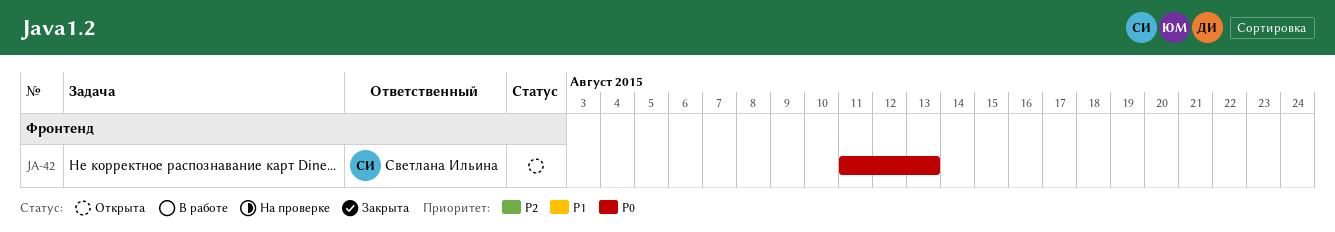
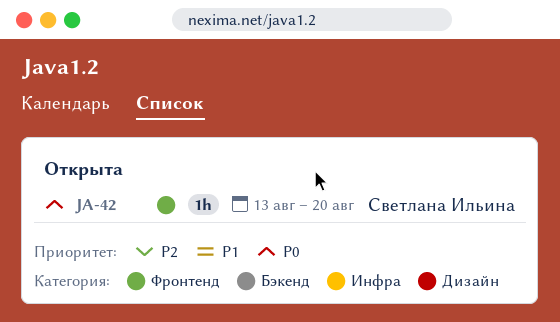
JA-42, start: Aug 11 -> Aug 13
JA-42, due: Aug 13 -> Aug 20

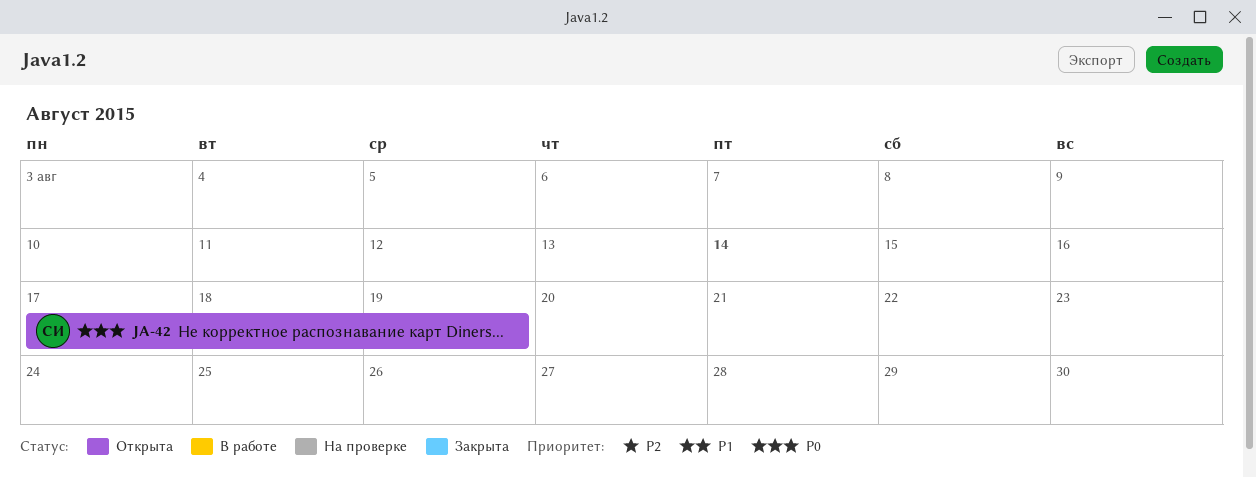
JA-42, start: Aug 13 -> Aug 17
JA-42, due: Aug 20 -> Aug 19

